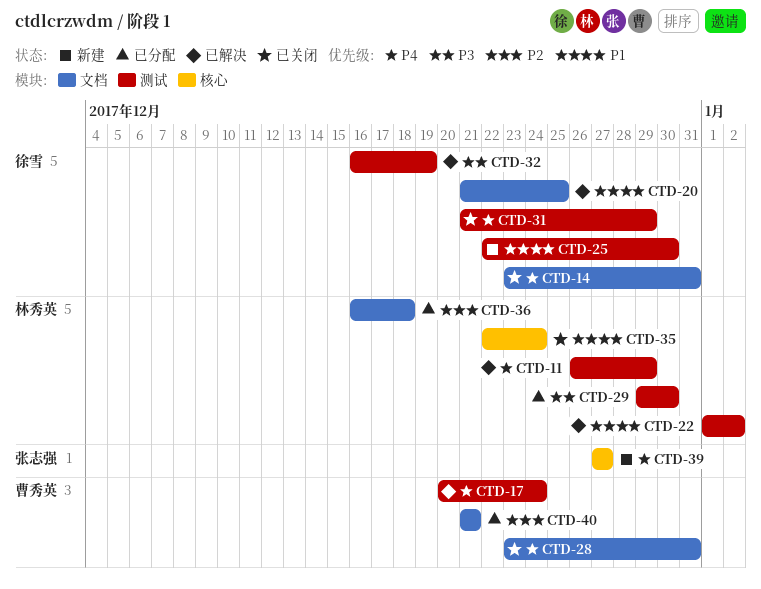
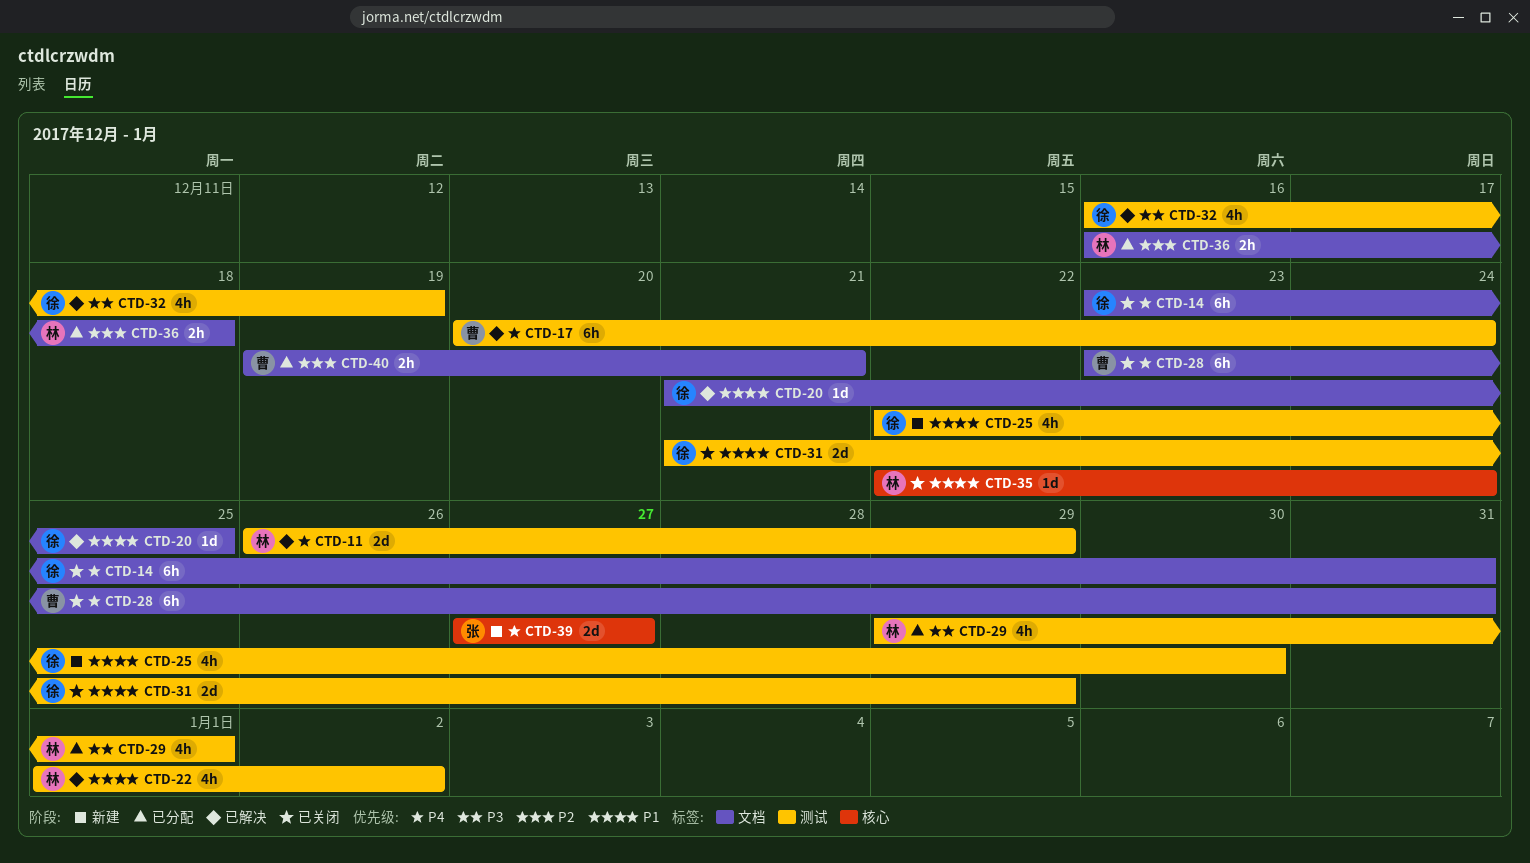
CTD-29, due: Dec 30 -> Jan 1
CTD-31, priority: P4 -> P1
CTD-40, start: Dec 21 -> Dec 19

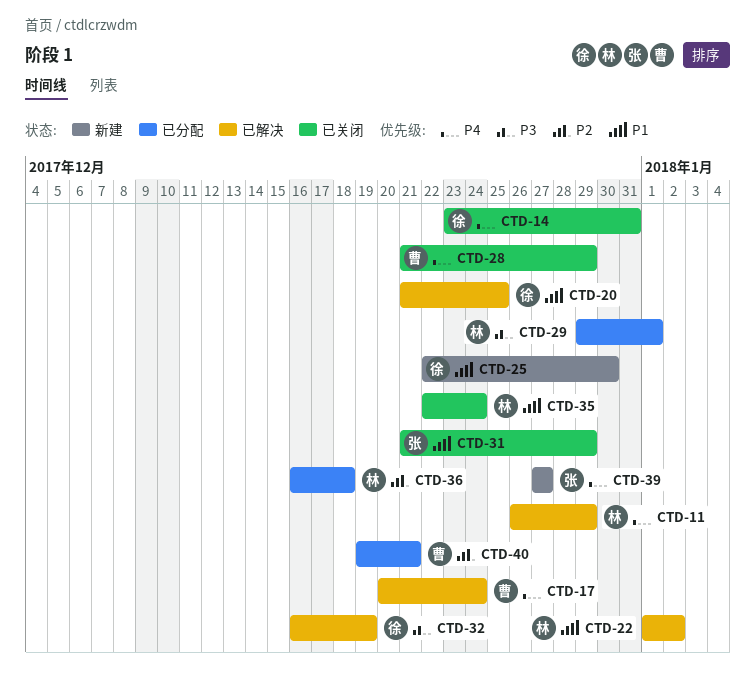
CTD-28, start: Dec 23 -> Dec 21
CTD-28, due: Dec 31 -> Dec 29
CTD-31, owner: 徐 -> 张

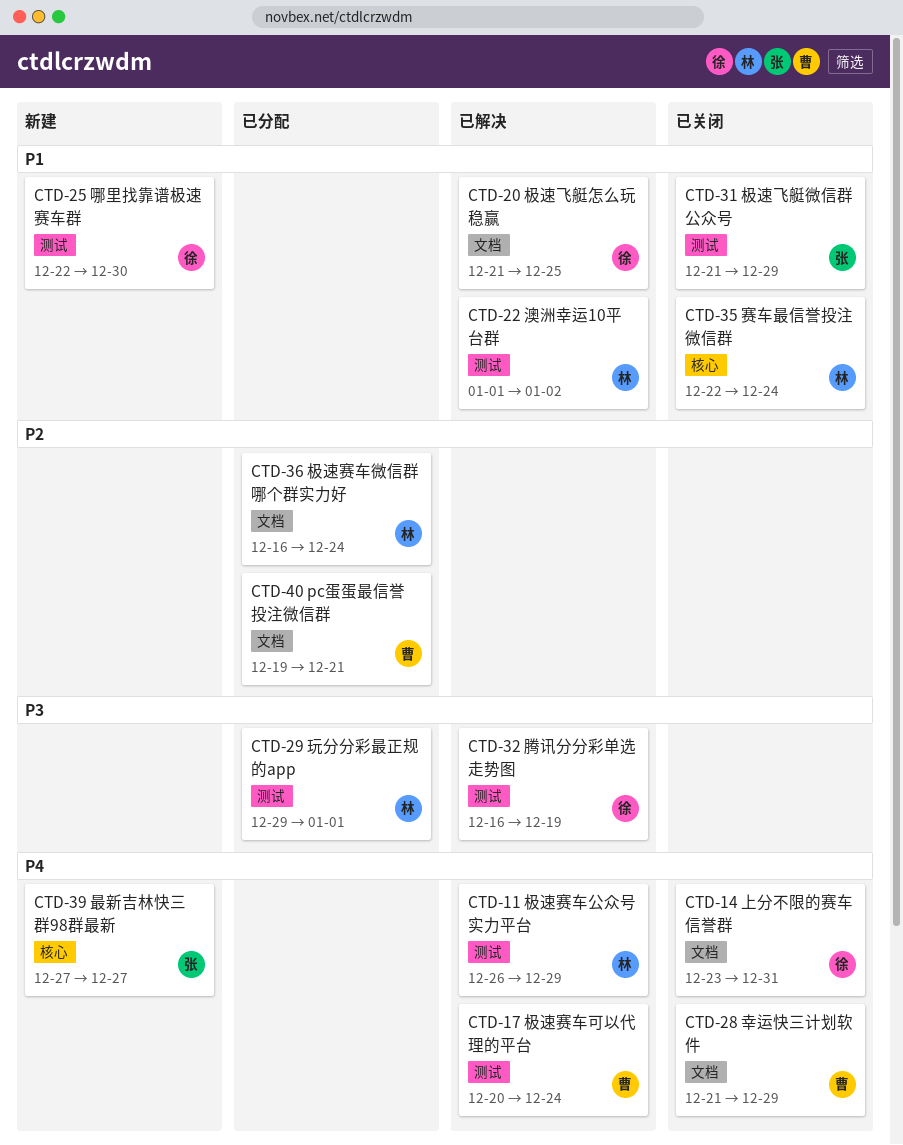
CTD-36, due: Dec 18 -> Dec 24

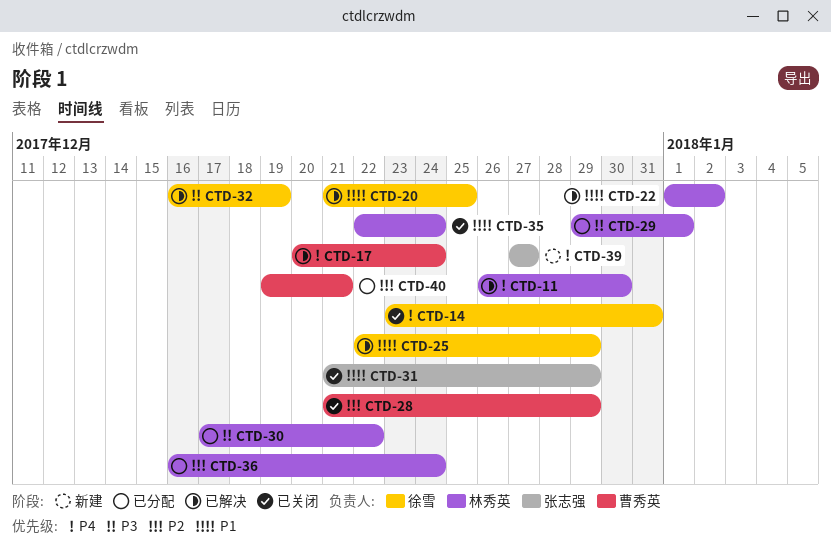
CTD-11, due: Dec 29 -> Dec 30
CTD-25, status: 新建 -> 已解决
CTD-25, due: Dec 30 -> Dec 29
CTD-28, priority: P4 -> P2
CTD-30: none -> present

